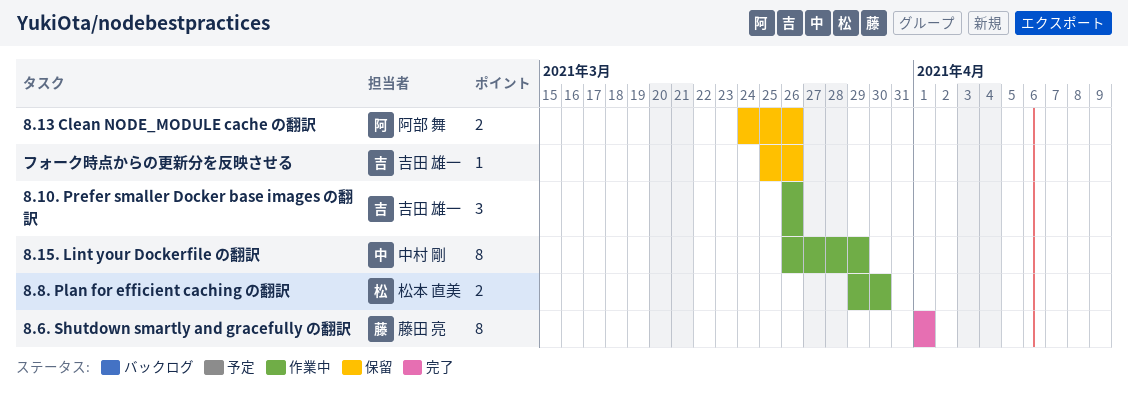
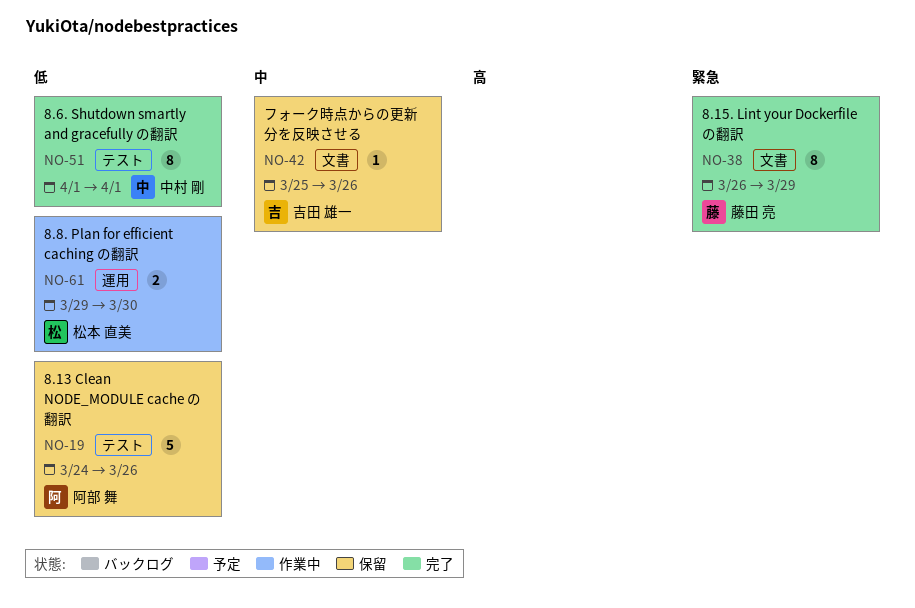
8.10. Prefer smaller Docker base images の翻訳: present -> none
8.13 Clean NODE_MODULE cache の翻訳, estimate: 2 -> 5
8.15. Lint your Dockerfile の翻訳, status: 作業中 -> 完了
8.15. Lint your Dockerfile の翻訳, owner: 中村 剛 -> 藤田 亮
8.6. Shutdown smartly and gracefully の翻訳, owner: 藤田 亮 -> 中村 剛

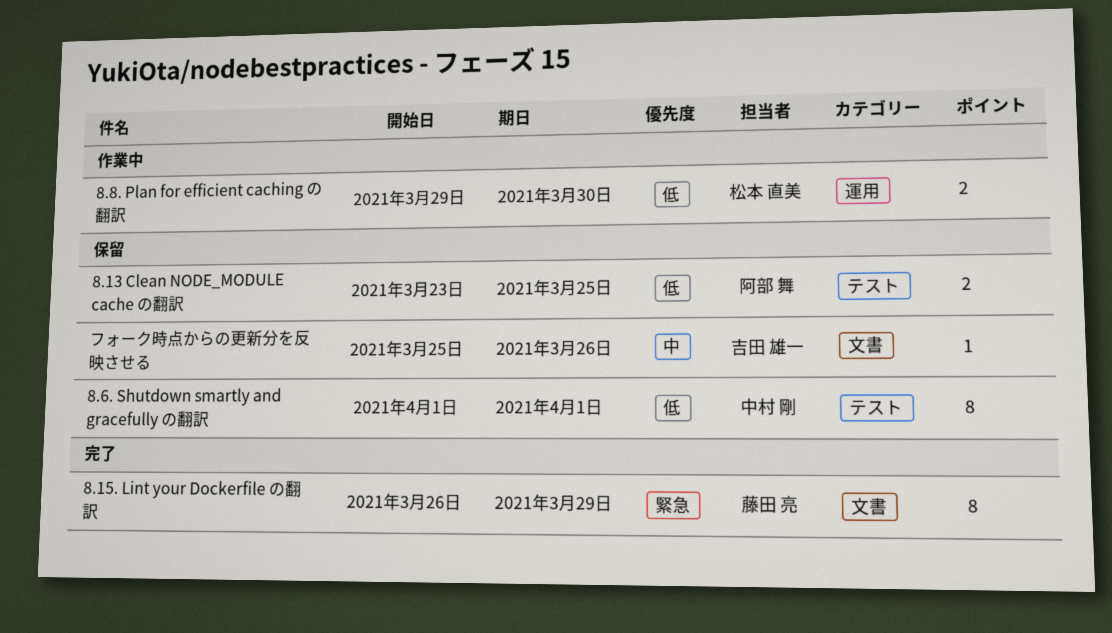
8.13 Clean NODE_MODULE cache の翻訳, estimate: 5 -> 2
8.13 Clean NODE_MODULE cache の翻訳, start: Mar 24 -> Mar 23
8.13 Clean NODE_MODULE cache の翻訳, due: Mar 26 -> Mar 25
8.6. Shutdown smartly and gracefully の翻訳, status: 完了 -> 保留

